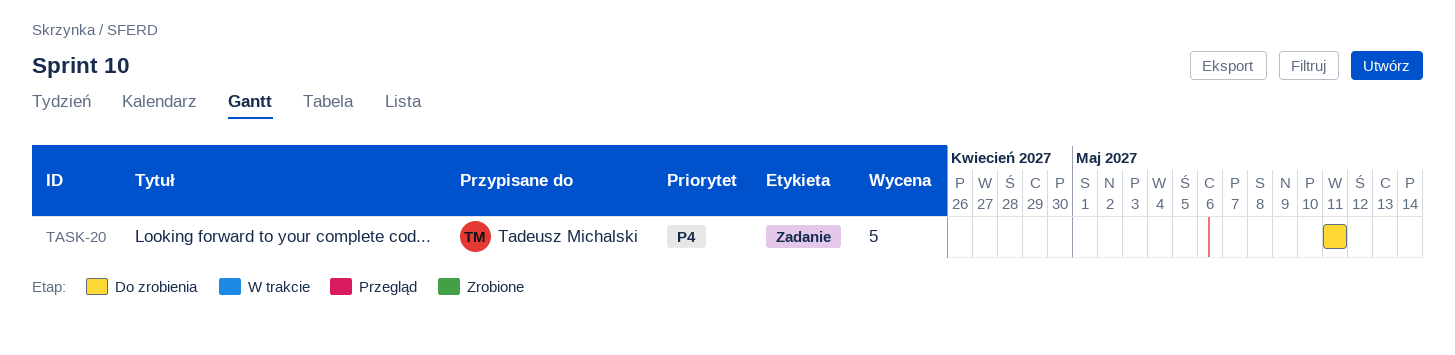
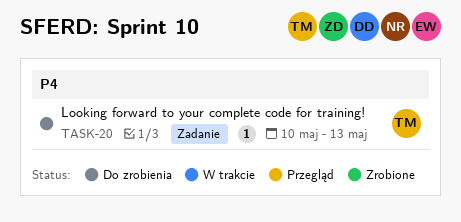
TASK-20, estimate: 5 -> 1
TASK-20, start: May 11 -> May 10
TASK-20, due: May 11 -> May 13

